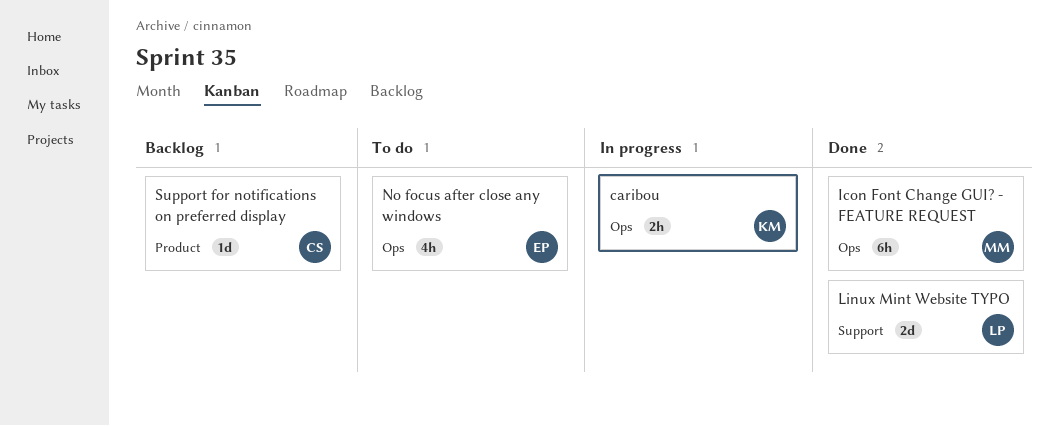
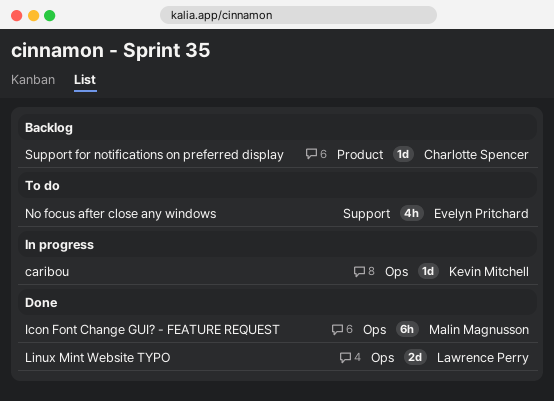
caribou, estimate: 2h -> 1d
Linux Mint Website TYPO, label: Support -> Ops
No focus after close any windows, label: Ops -> Support

